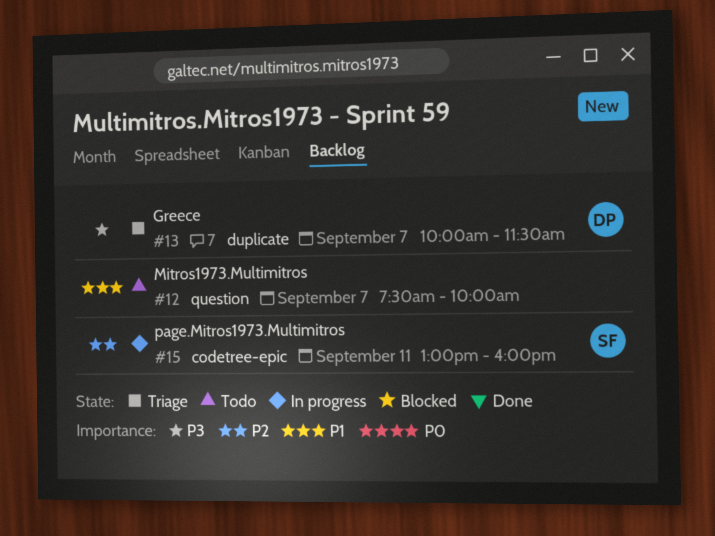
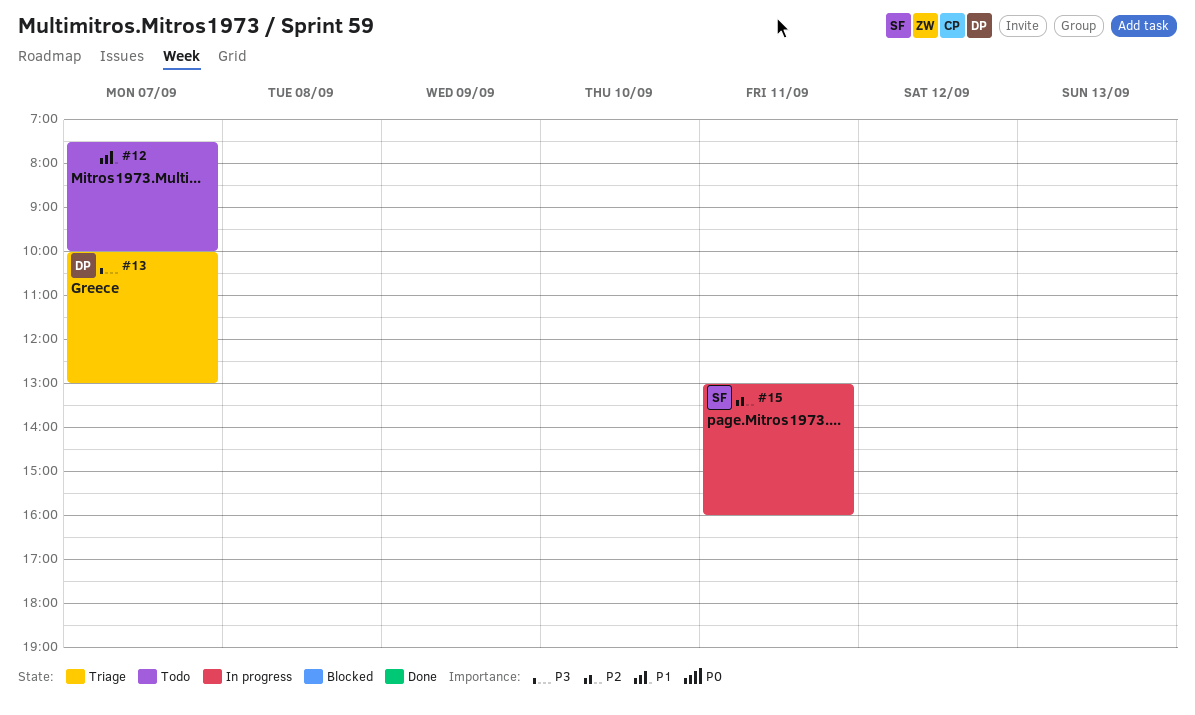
#13, ends: 11:30 -> 13:00

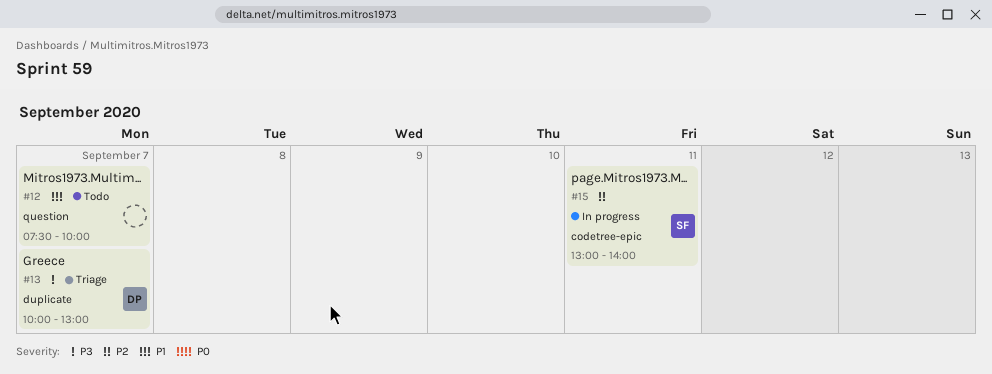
#15, ends: 16:00 -> 14:00

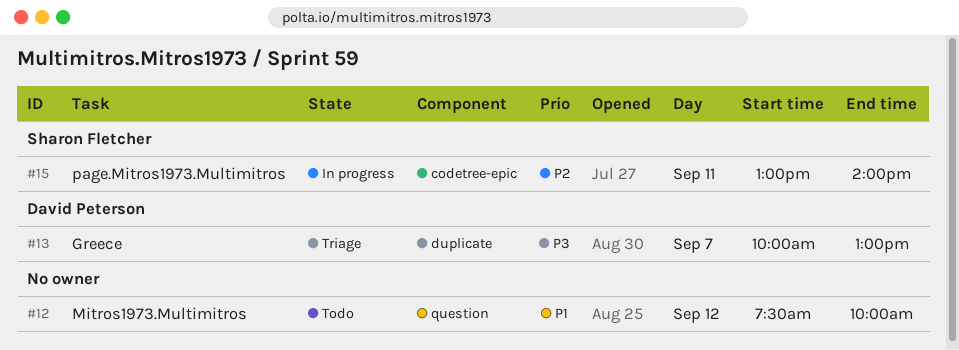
#12, day: Sep 7 -> Sep 12

